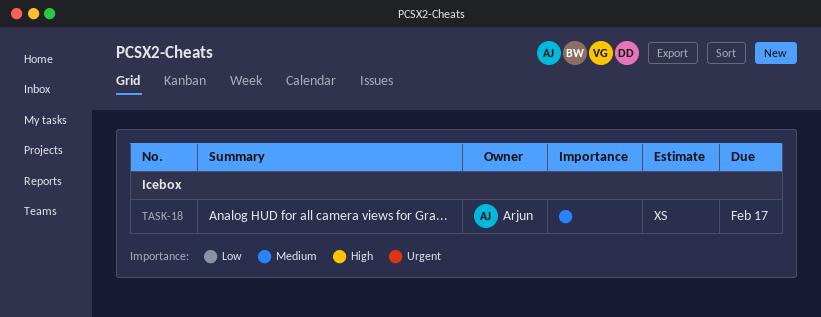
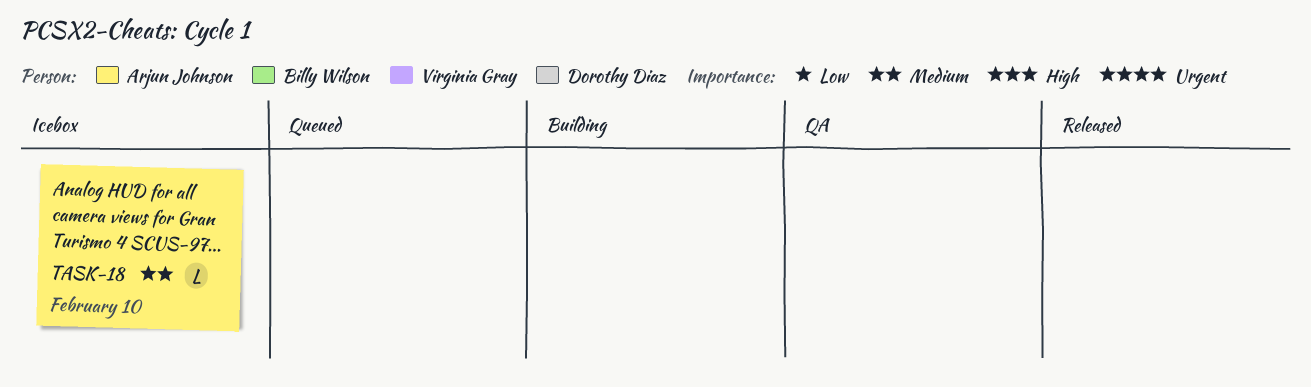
TASK-18, estimate: XS -> L
TASK-18, due: Feb 17 -> Feb 10

